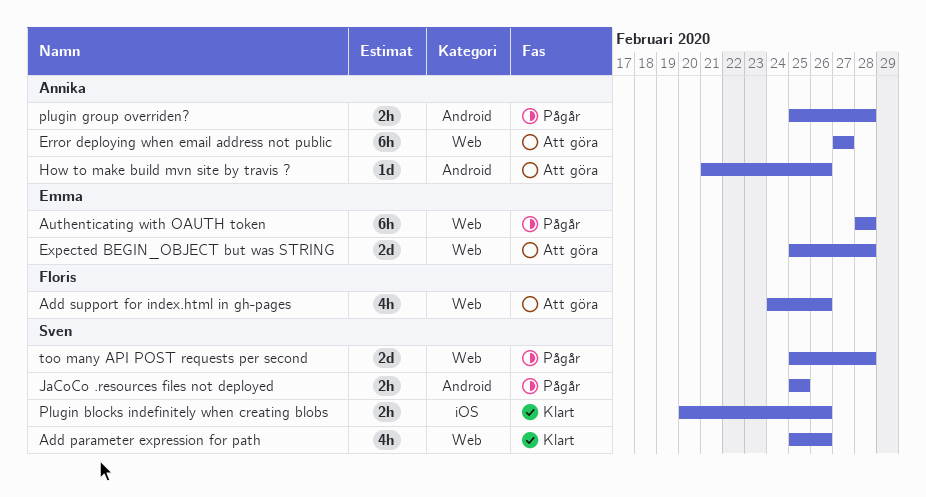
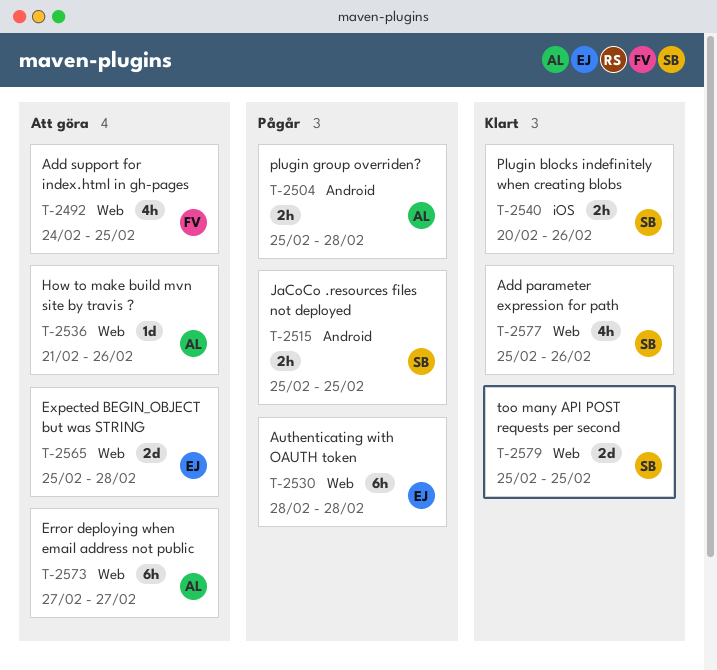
Add support for index.html in gh-pages, due: Feb 26 -> Feb 25
How to make build mvn site by travis ?, label: Android -> Web
too many API POST requests per second, status: Pågår -> Klart
too many API POST requests per second, due: Feb 28 -> Feb 25

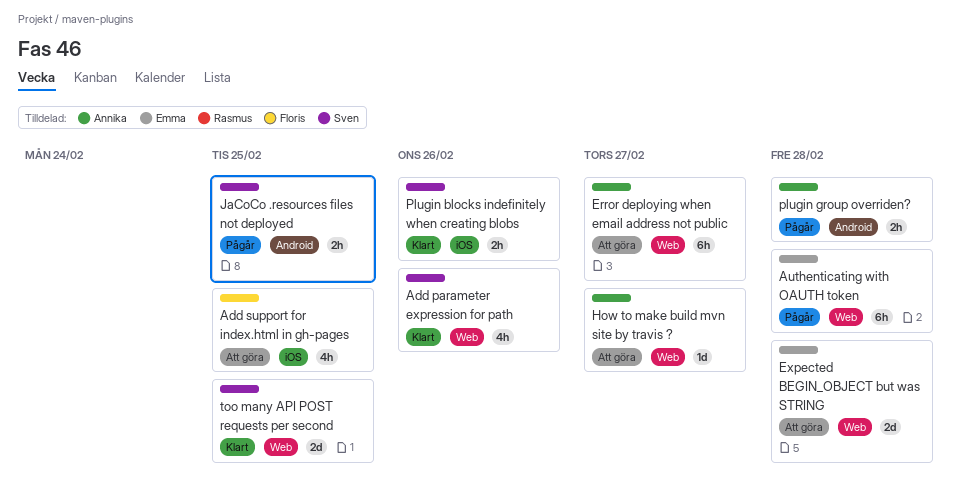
Add support for index.html in gh-pages, label: Web -> iOS
How to make build mvn site by travis ?, due: Feb 26 -> Feb 27

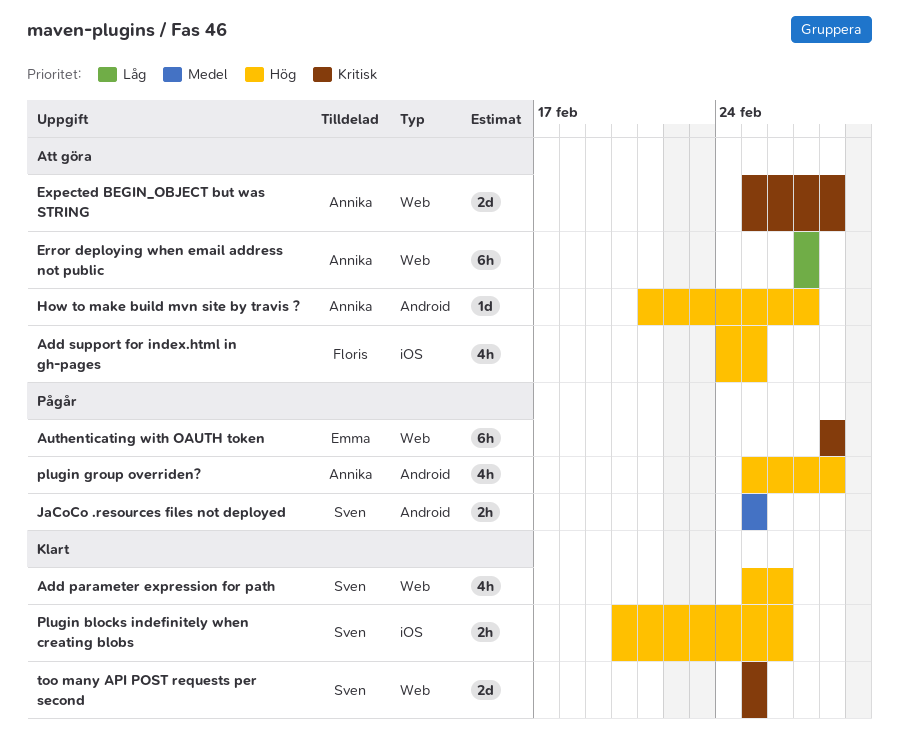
Expected BEGIN_OBJECT but was STRING, owner: Emma -> Annika
How to make build mvn site by travis ?, label: Web -> Android
plugin group overriden?, estimate: 2h -> 4h

